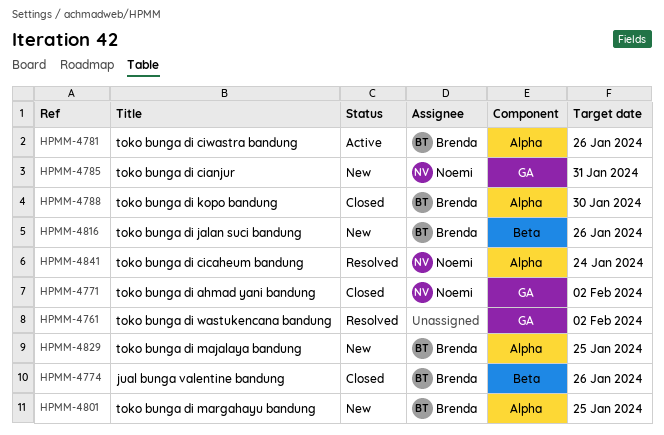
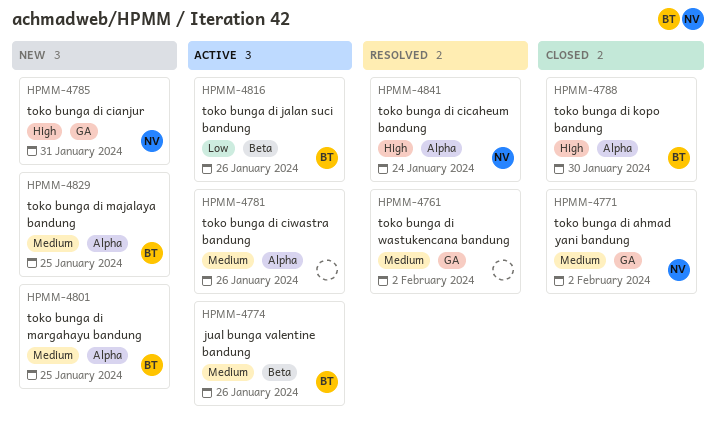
HPMM-4774, status: Closed -> Active
HPMM-4781, owner: Brenda -> none
HPMM-4816, status: New -> Active

